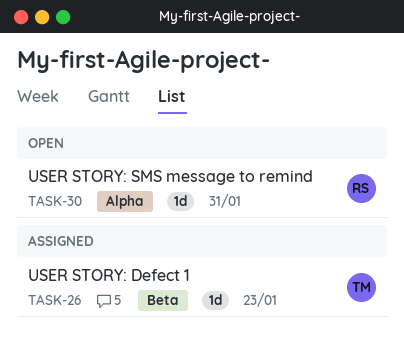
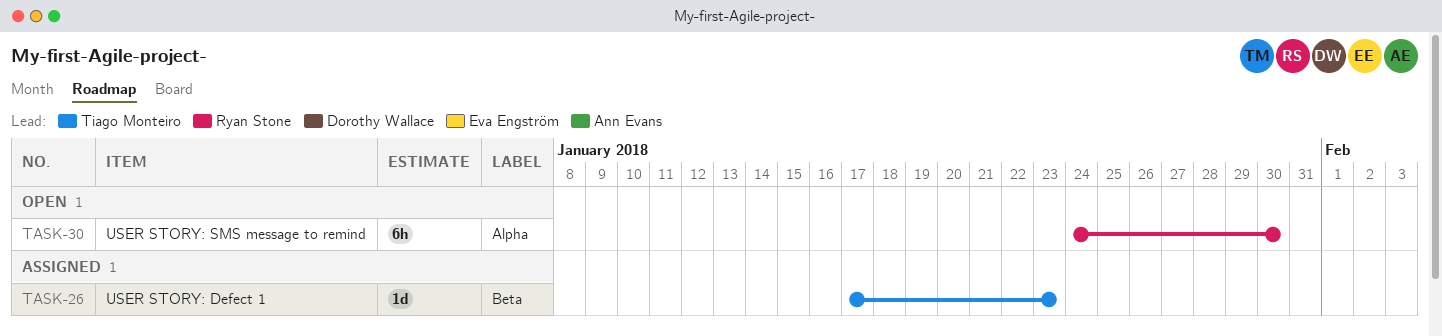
TASK-30, estimate: 1d -> 6h
TASK-30, due: Jan 31 -> Jan 30

